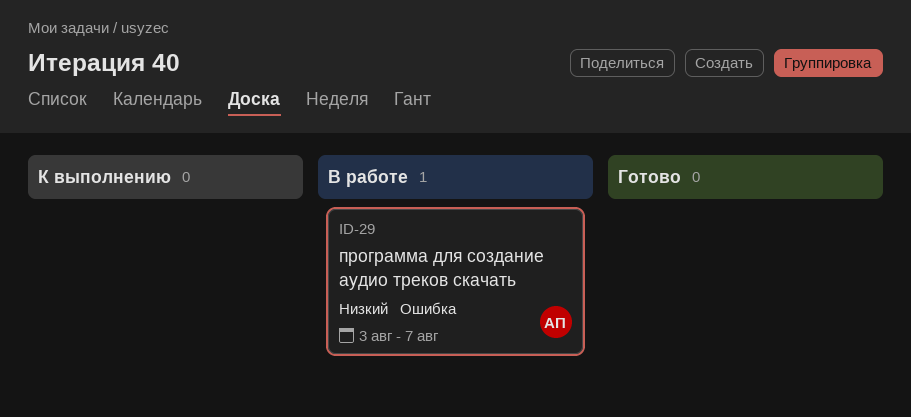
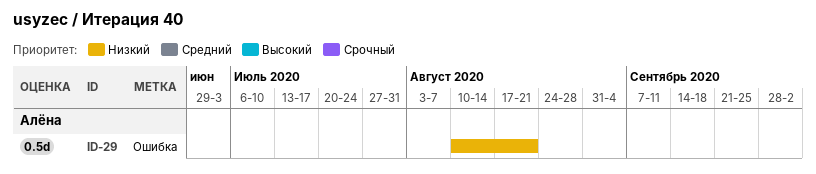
ID-29, start: Aug 3 -> Aug 10
ID-29, due: Aug 7 -> Aug 21

